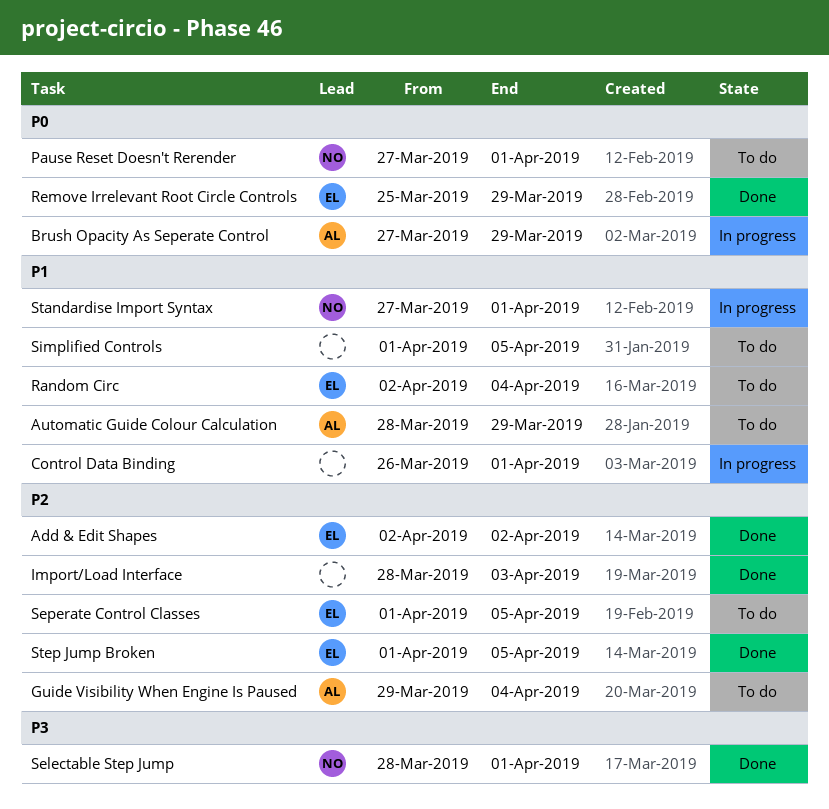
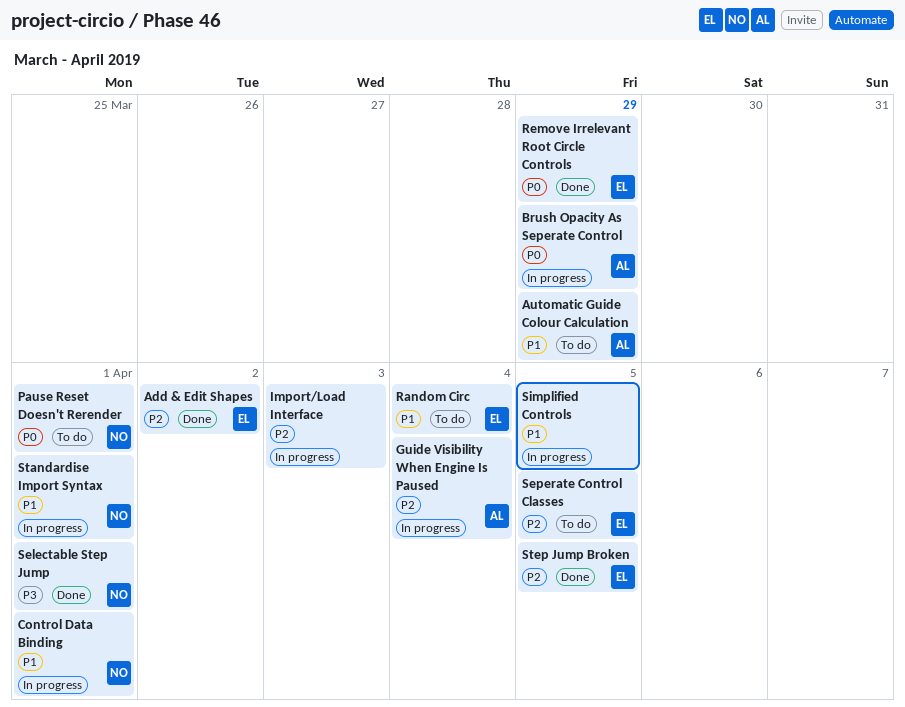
Control Data Binding, owner: none -> NO
Guide Visibility When Engine Is Paused, status: To do -> In progress
Import/Load Interface, status: Done -> In progress
Simplified Controls, status: To do -> In progress

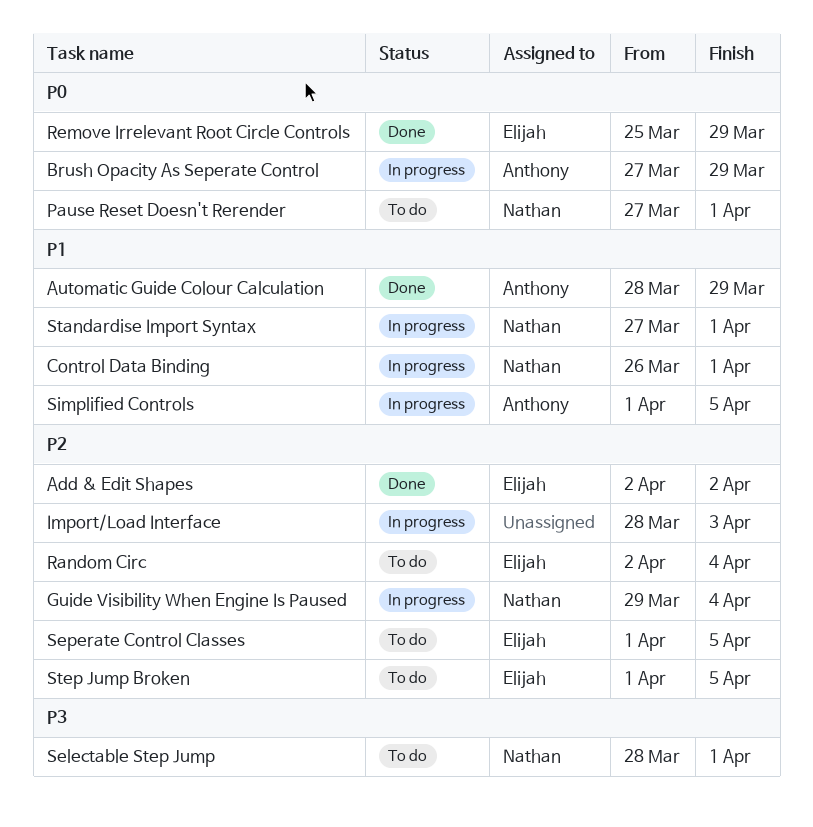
Automatic Guide Colour Calculation, status: To do -> Done
Guide Visibility When Engine Is Paused, owner: Anthony -> Nathan
Random Circ, priority: P1 -> P2
Selectable Step Jump, status: Done -> To do
Simplified Controls, owner: none -> Anthony
Step Jump Broken, status: Done -> To do

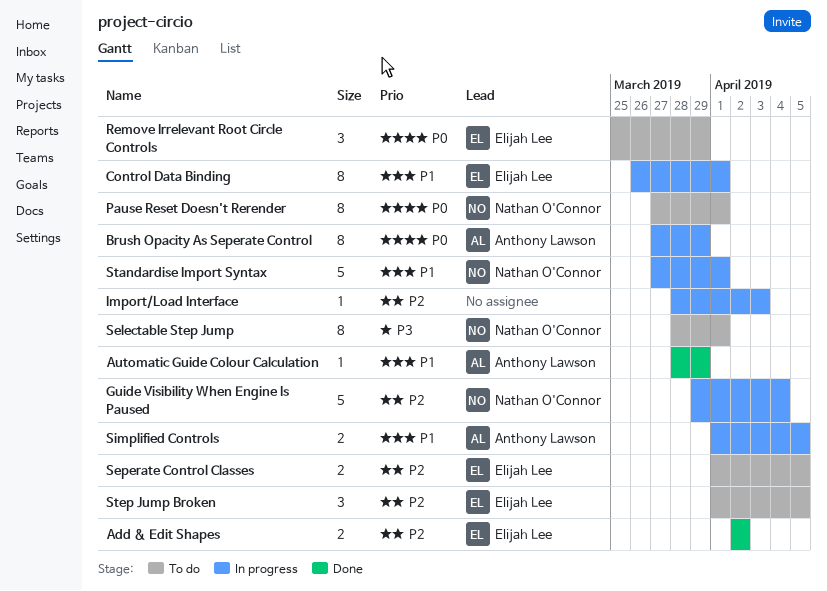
Control Data Binding, owner: Nathan O'Connor -> Elijah Lee
Random Circ: present -> none
Remove Irrelevant Root Circle Controls, status: Done -> To do

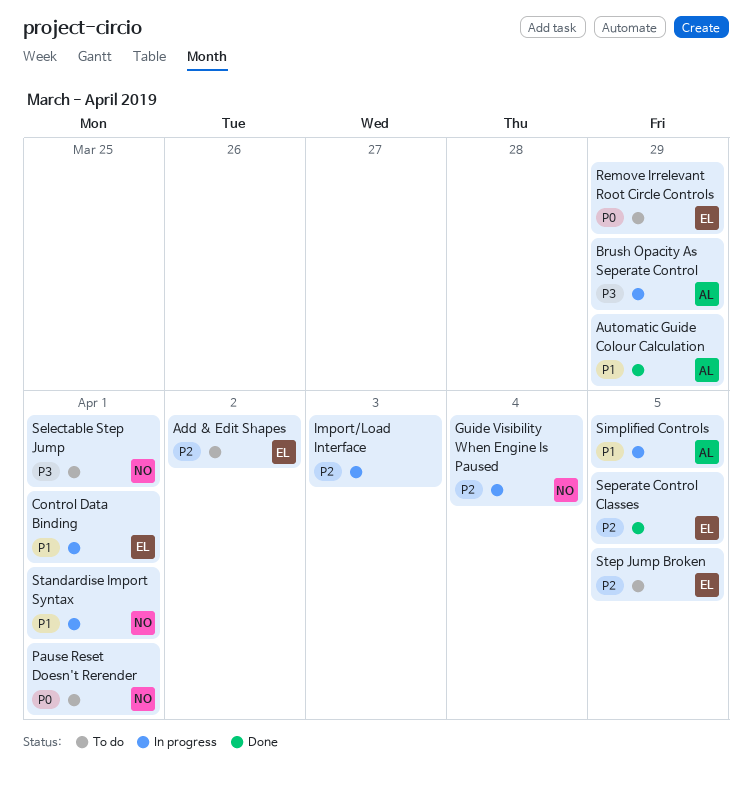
Add & Edit Shapes, status: Done -> To do
Brush Opacity As Seperate Control, priority: P0 -> P3
Seperate Control Classes, status: To do -> Done

